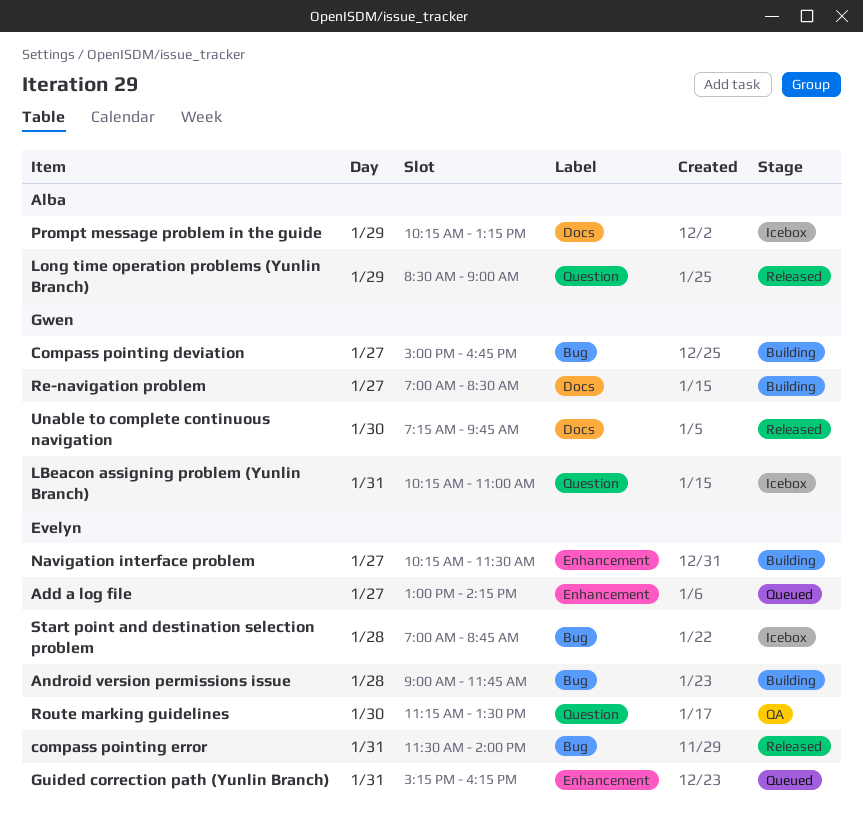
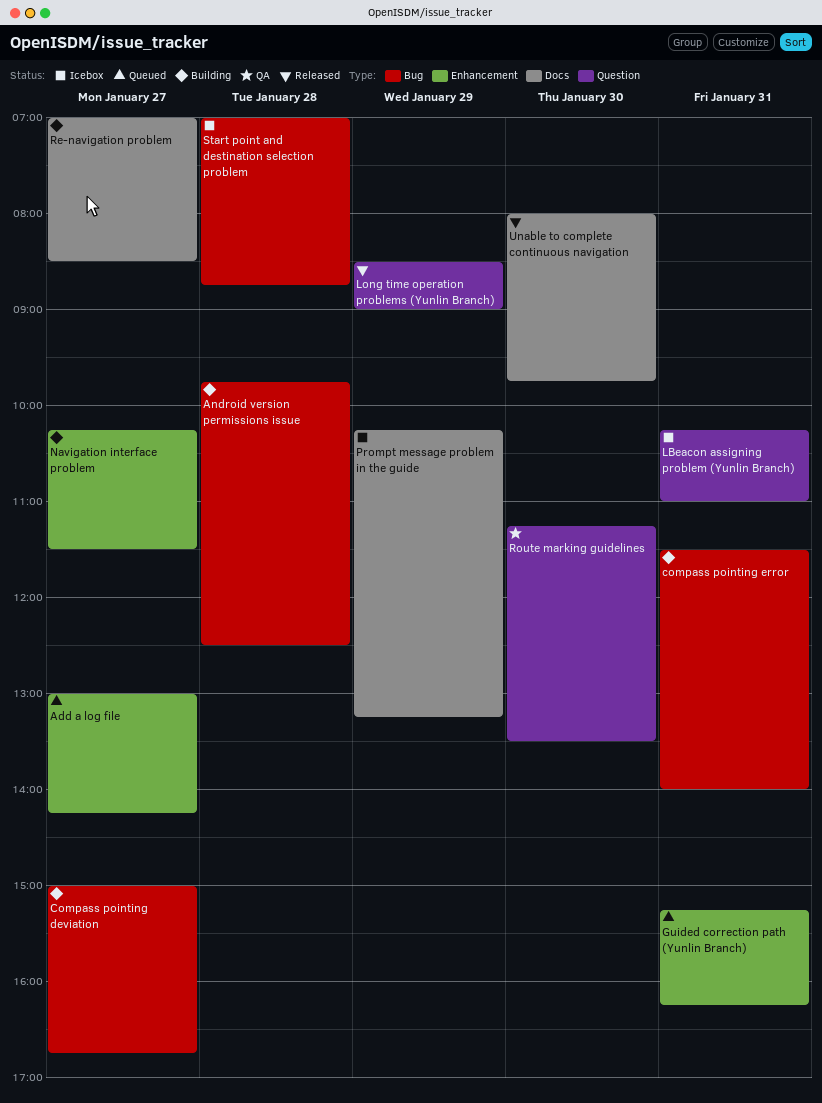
Android version permissions issue, begins: 09:00 -> 09:45
Android version permissions issue, ends: 11:45 -> 12:30
compass pointing error, status: Released -> Building
Unable to complete continuous navigation, begins: 07:15 -> 08:00

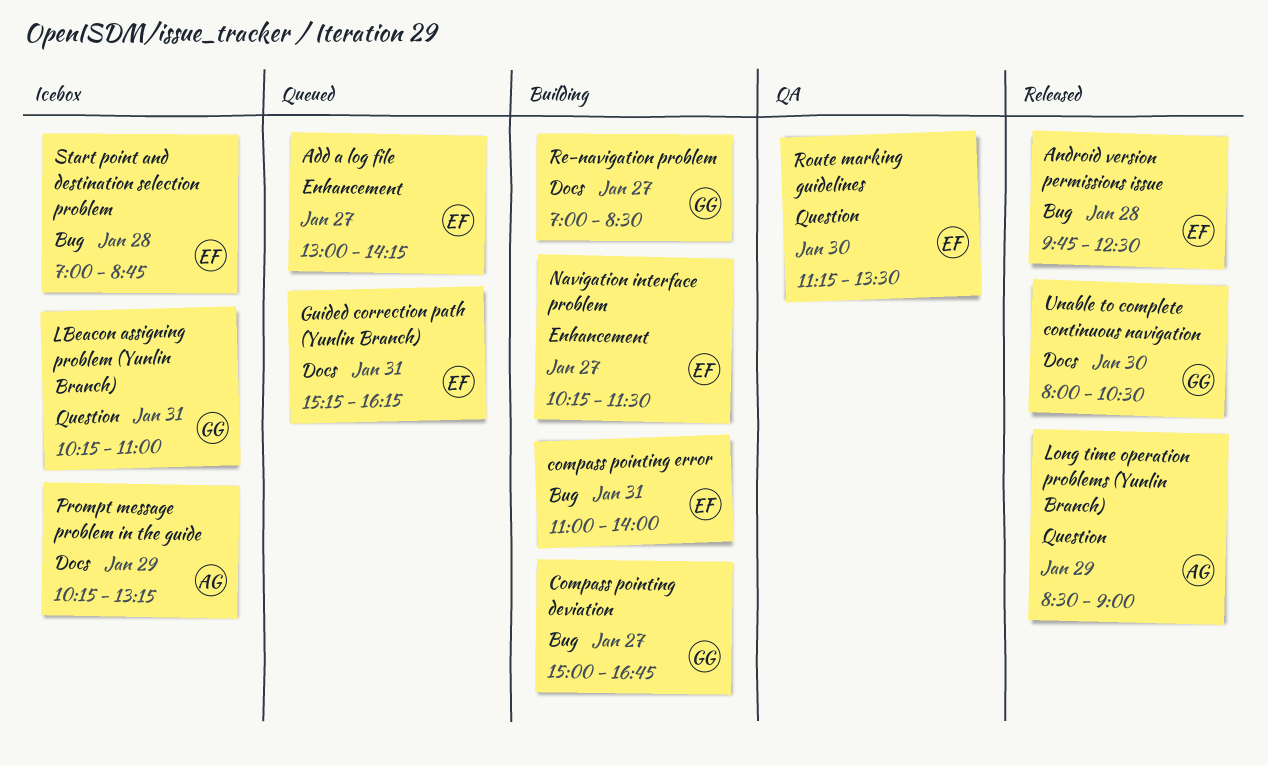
Android version permissions issue, status: Building -> Released
compass pointing error, begins: 11:30 -> 11:00
Guided correction path (Yunlin Branch), label: Enhancement -> Docs
Unable to complete continuous navigation, ends: 09:45 -> 10:30

